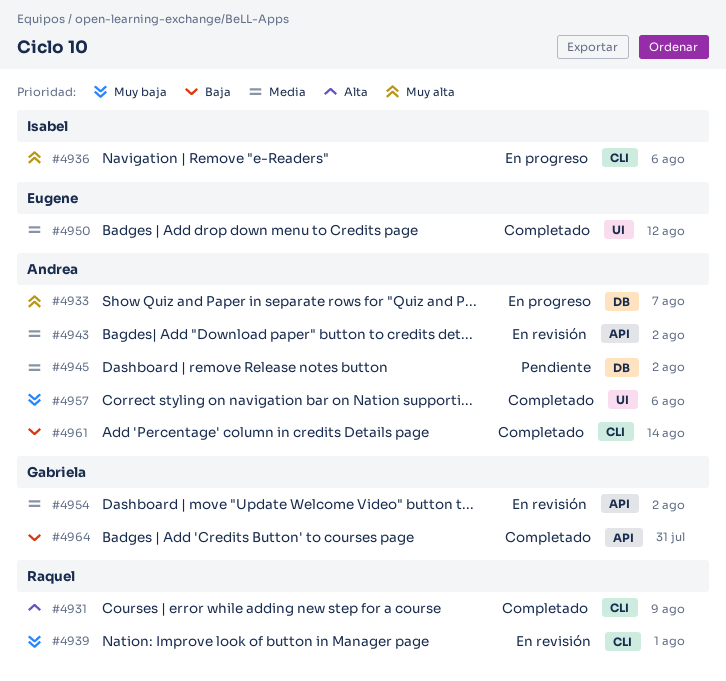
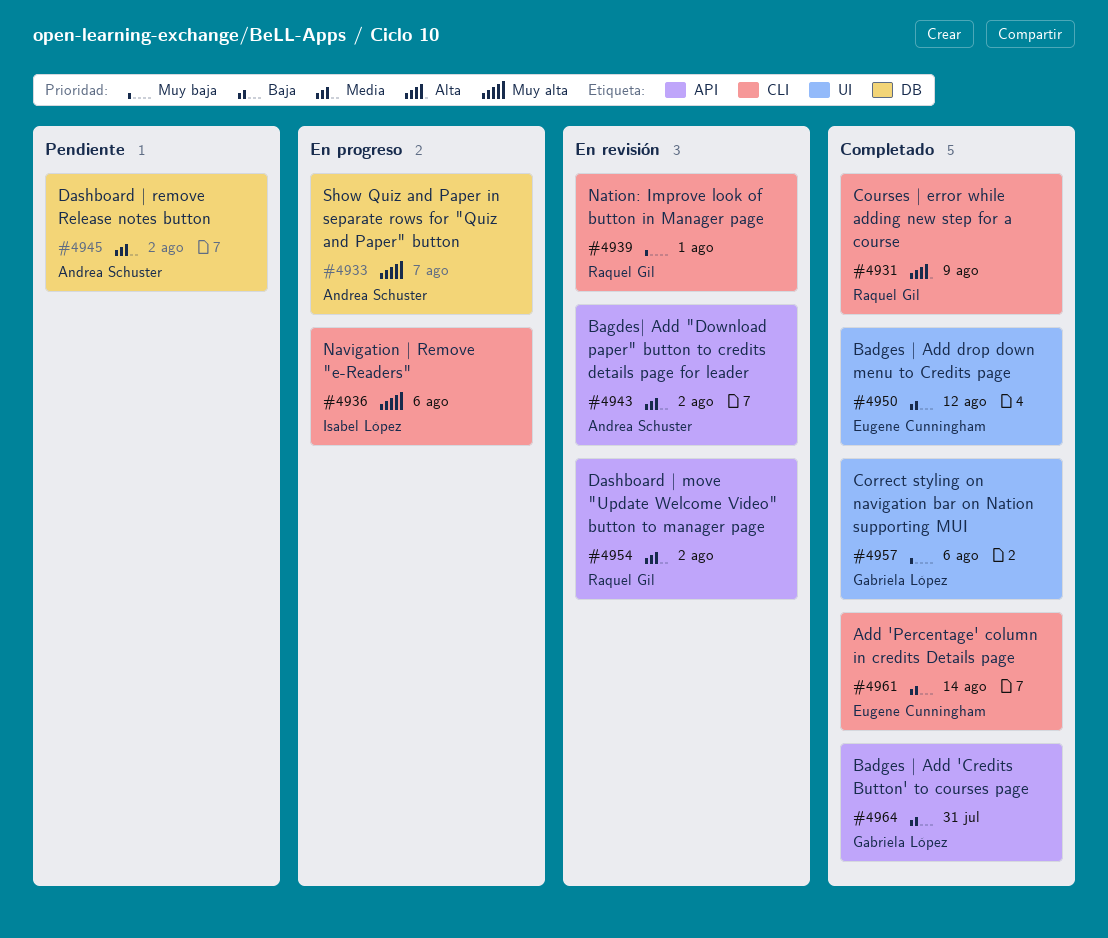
#4950, priority: Media -> Baja
#4954, owner: Gabriela López -> Raquel Gil
#4957, owner: Andrea Schuster -> Gabriela López
#4961, owner: Andrea Schuster -> Eugene Cunningham

